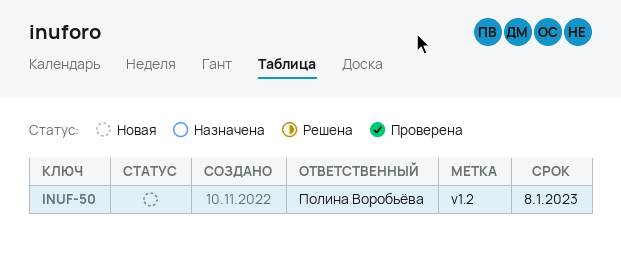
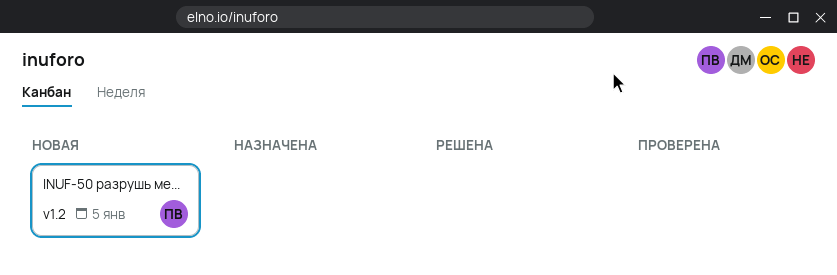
INUF-50, due: Jan 8 -> Jan 5

